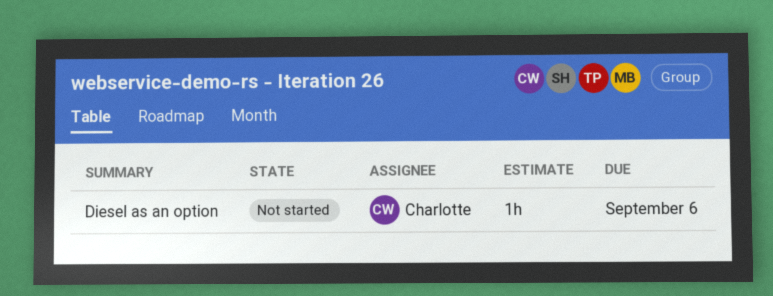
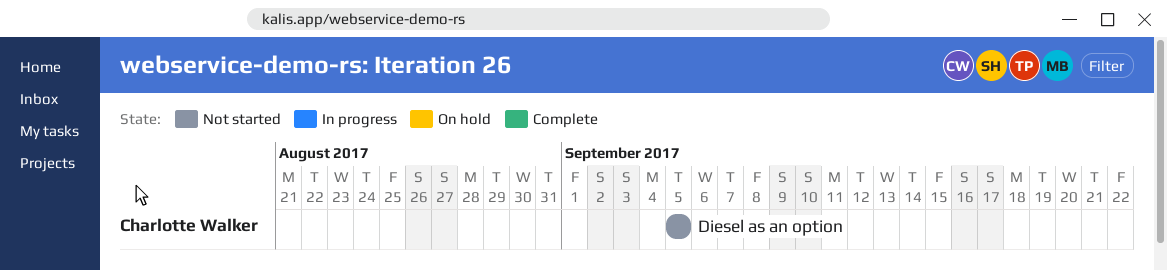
Diesel as an option, due: Sep 6 -> Sep 5

